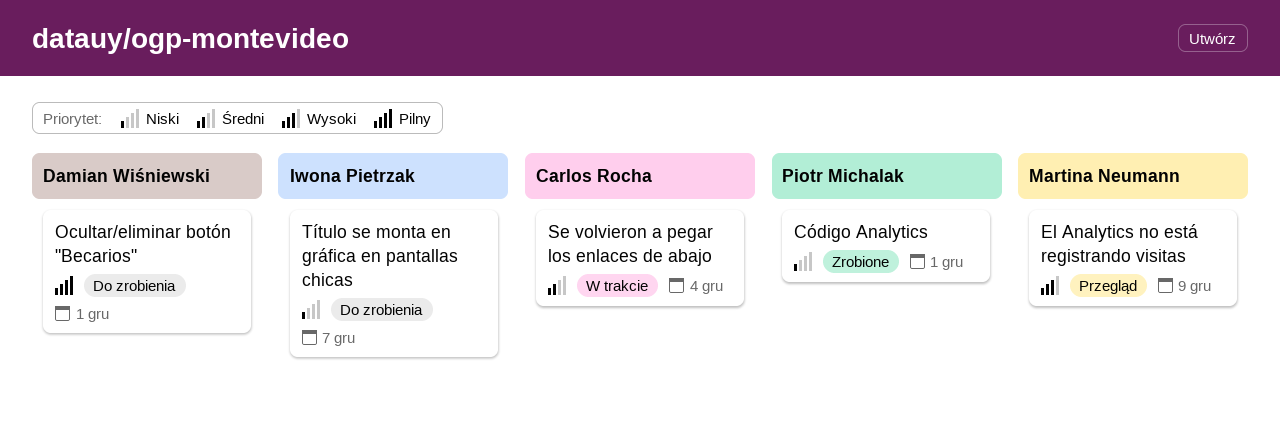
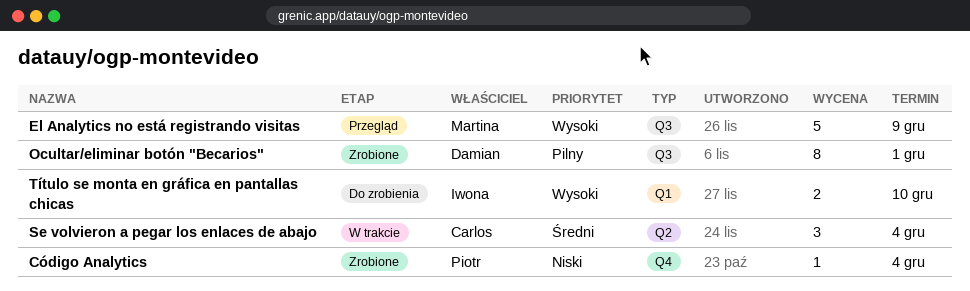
Código Analytics, due: Dec 1 -> Dec 4
Ocultar/eliminar botón "Becarios", status: Do zrobienia -> Zrobione
Título se monta en gráfica en pantallas chicas, priority: Niski -> Wysoki
Título se monta en gráfica en pantallas chicas, due: Dec 7 -> Dec 10

